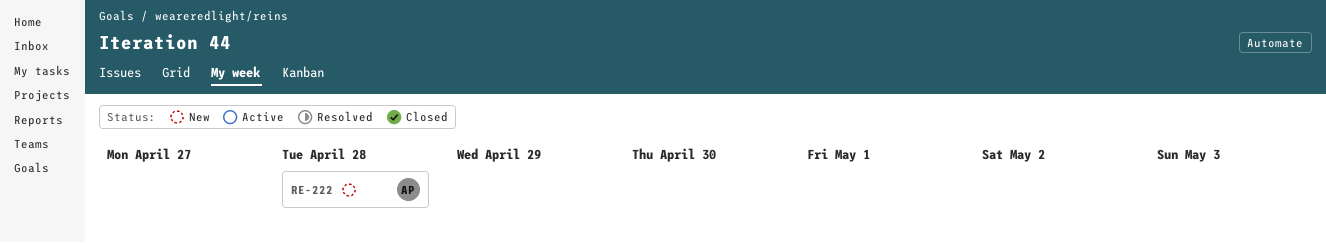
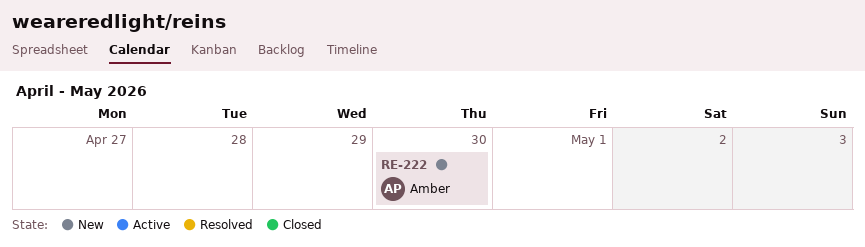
RE-222, due: Apr 28 -> Apr 30

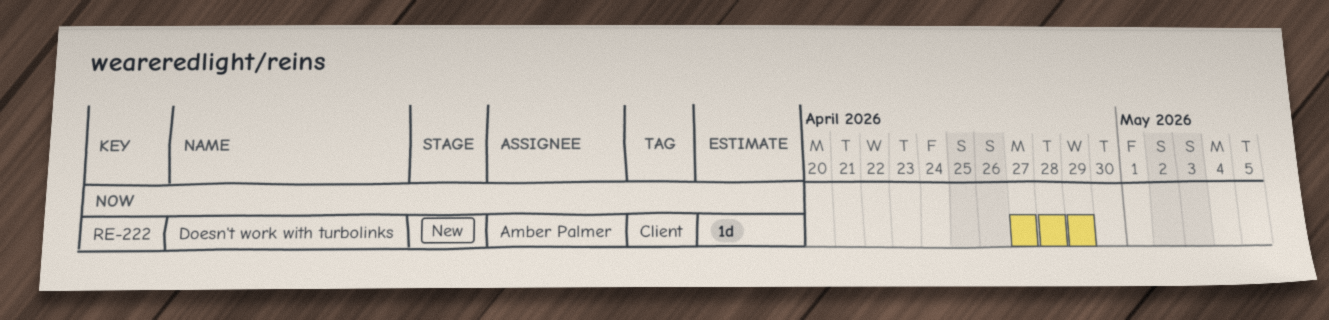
RE-222, due: Apr 30 -> Apr 29

